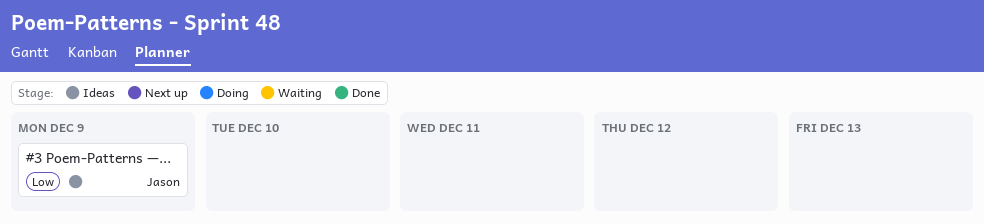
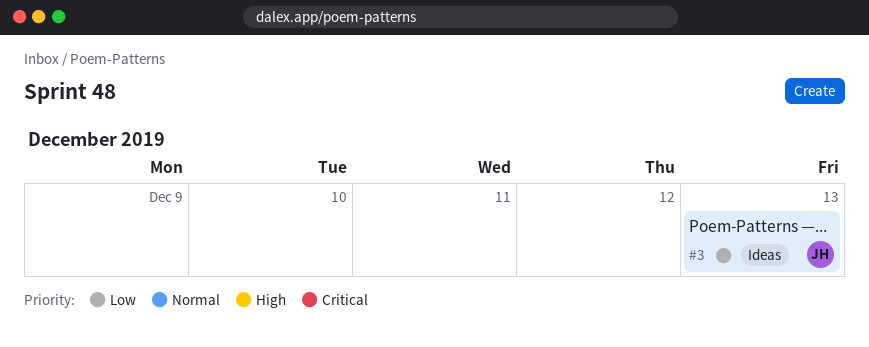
#3, due: Dec 9 -> Dec 13

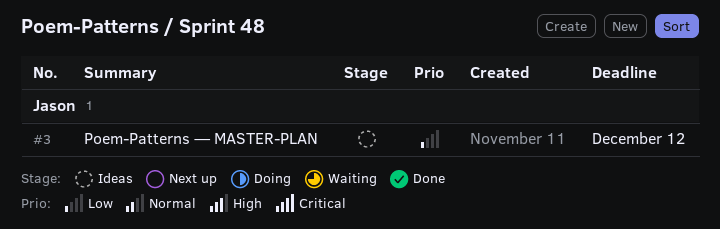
#3, due: Dec 13 -> Dec 12

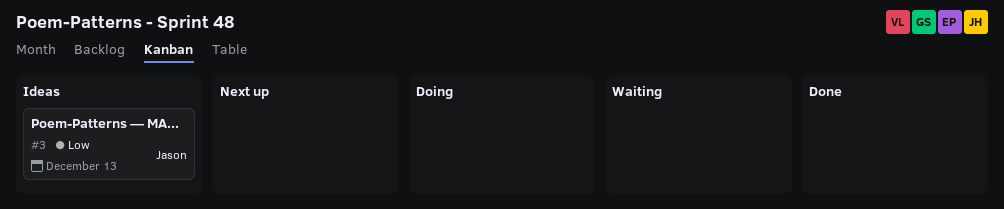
#3, due: Dec 12 -> Dec 13

